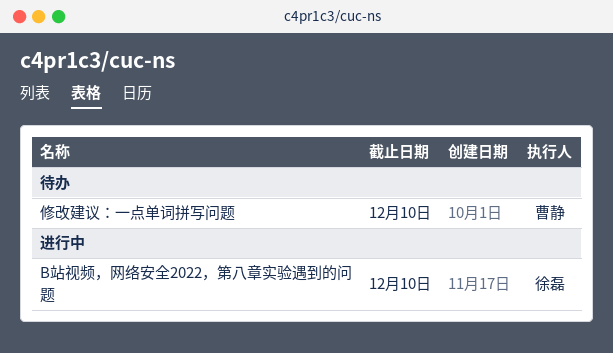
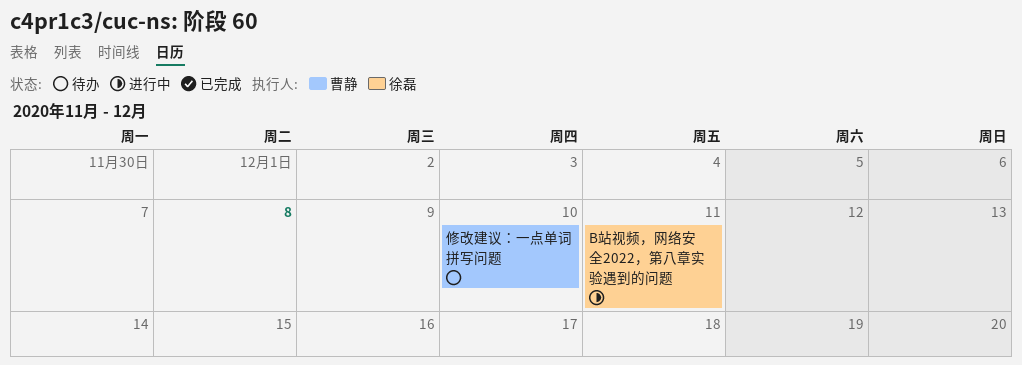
B站视频，网络安全2022，第八章实验遇到的问题, due: Dec 10 -> Dec 11

